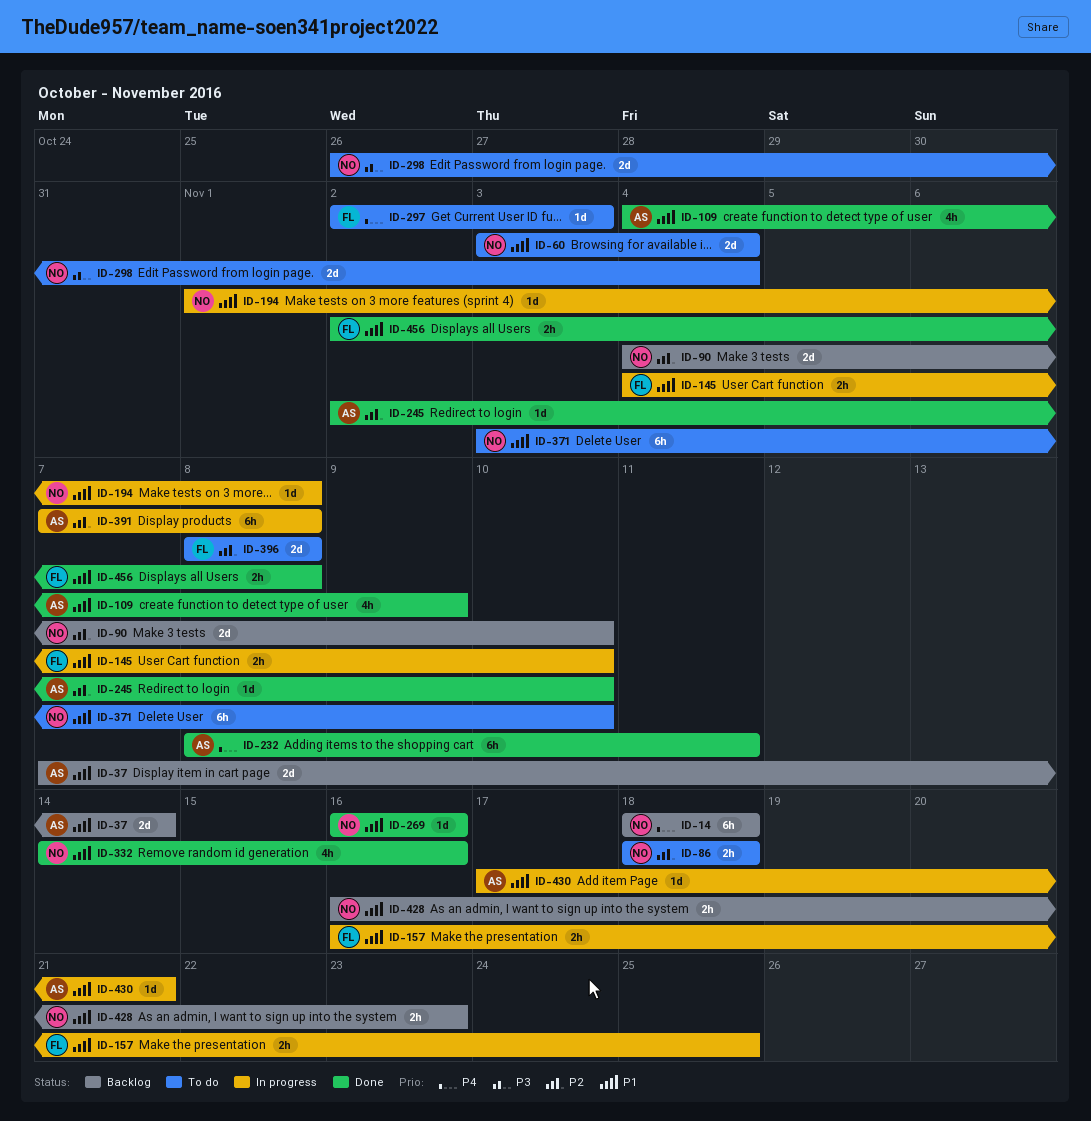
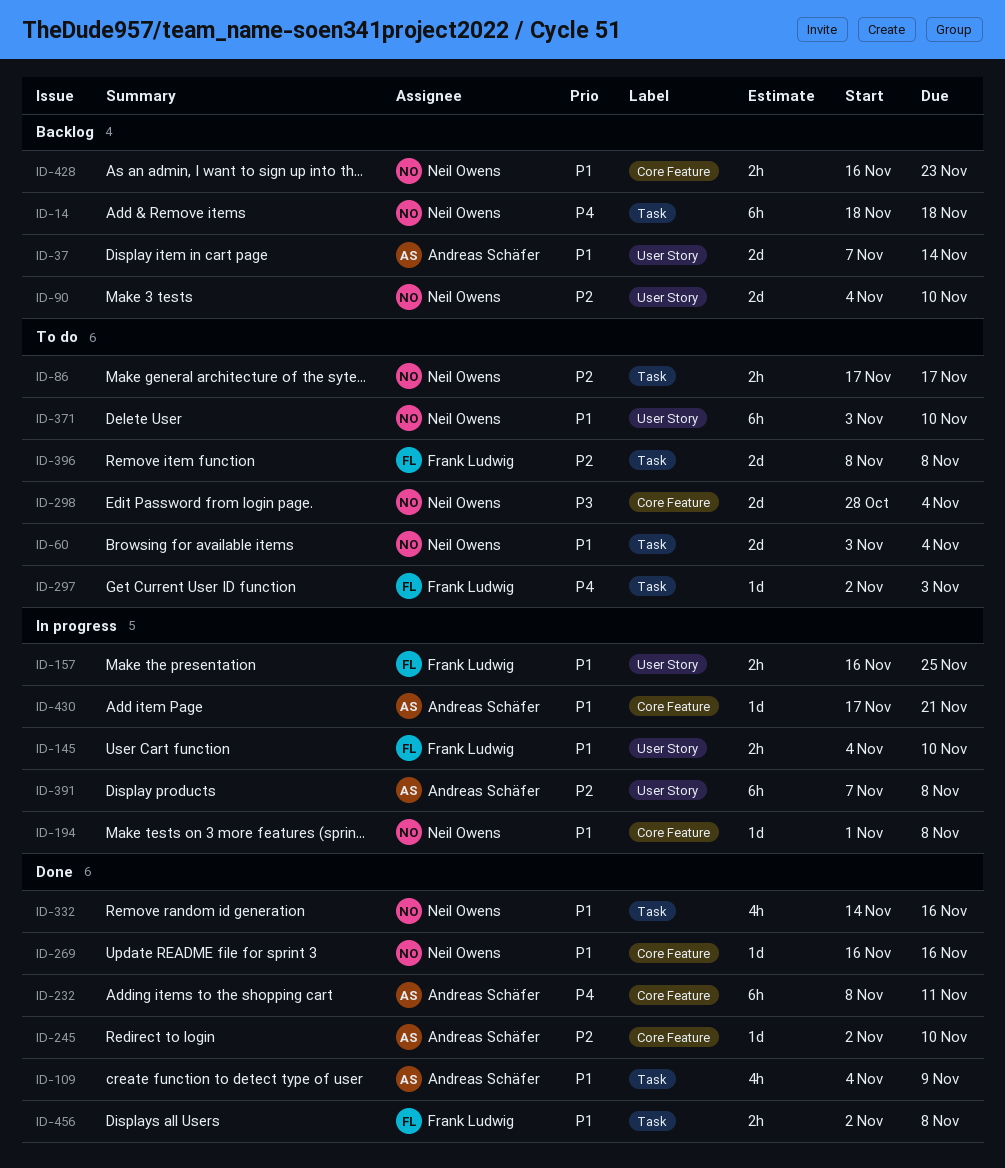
ID-86, start: Nov 18 -> Nov 17
ID-86, due: Nov 18 -> Nov 17
ID-298, start: Oct 26 -> Oct 28

